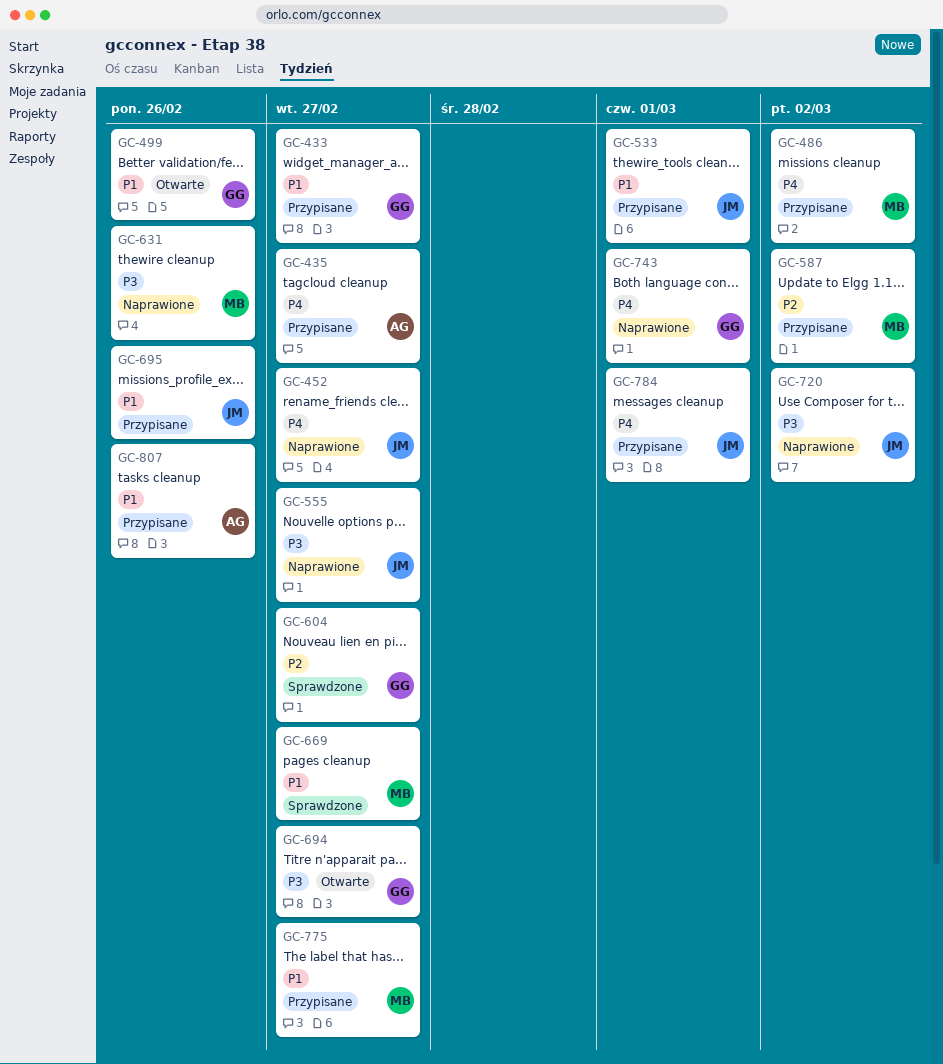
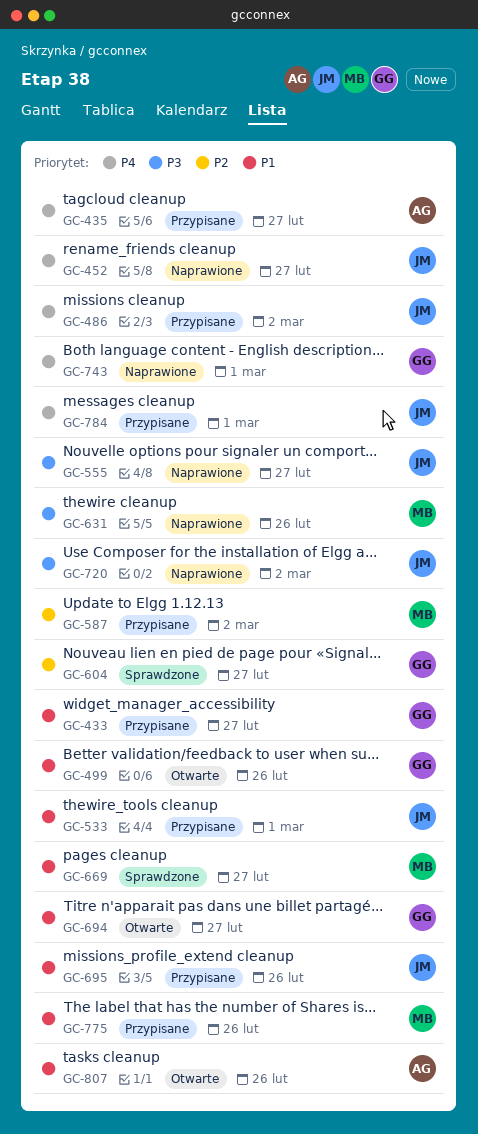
GC-486, owner: MB -> JM
GC-694, priority: P3 -> P1
GC-775, due: Feb 27 -> Feb 26
GC-807, status: Przypisane -> Otwarte

